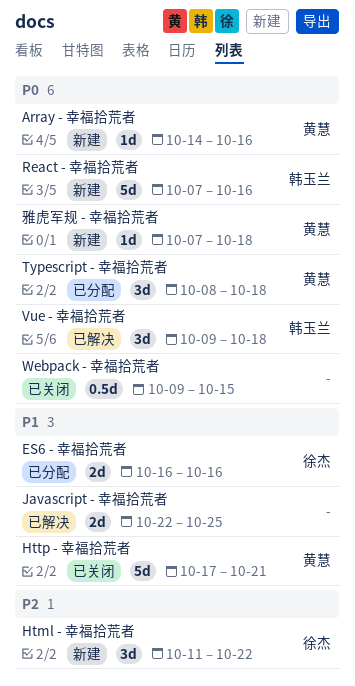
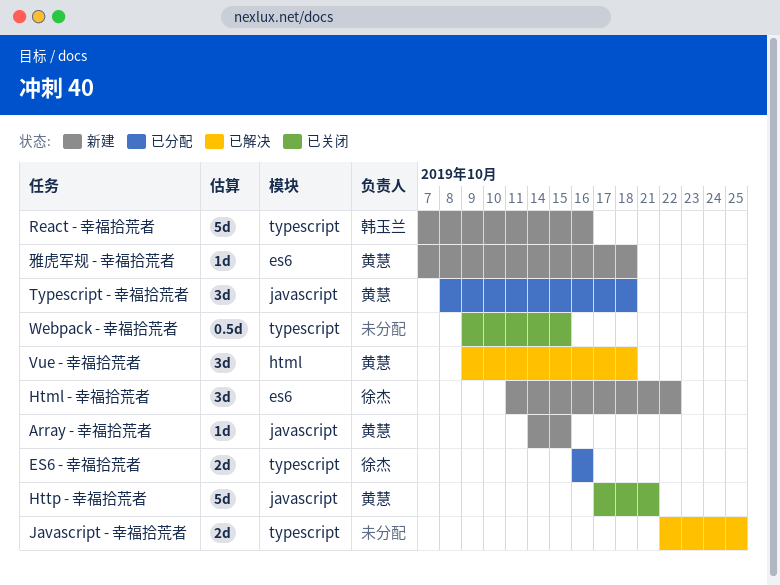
Array - 幸福拾荒者, due: Oct 16 -> Oct 15
Vue - 幸福拾荒者, owner: 韩玉兰 -> 黄慧

